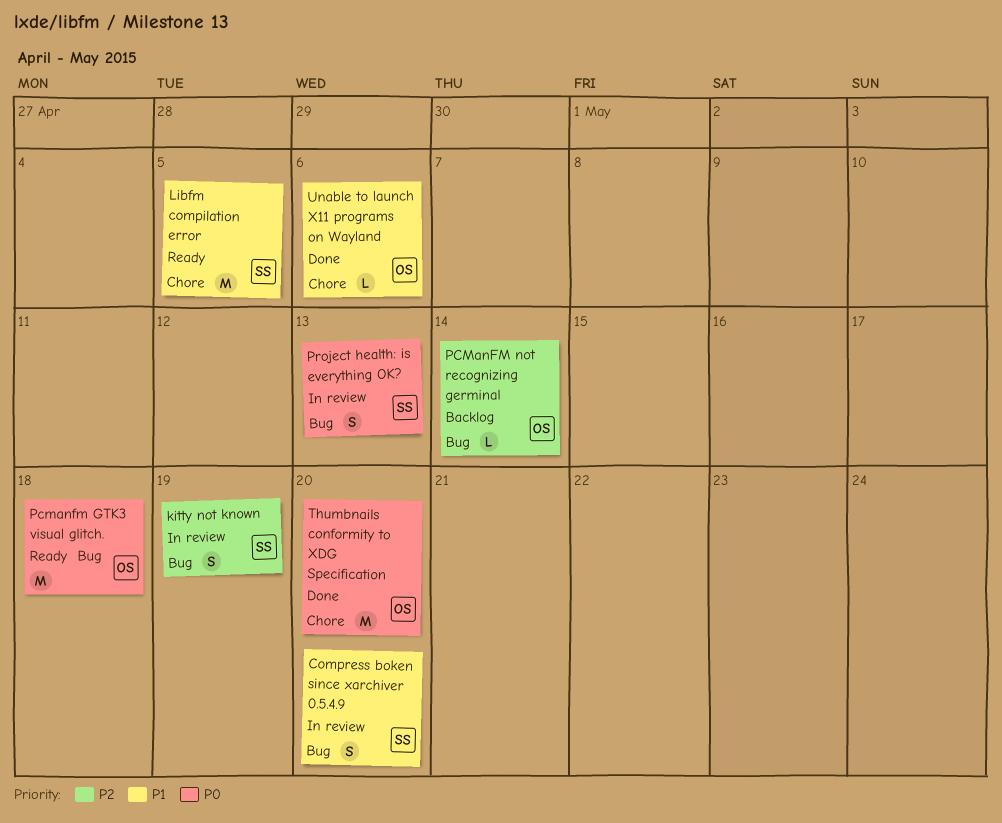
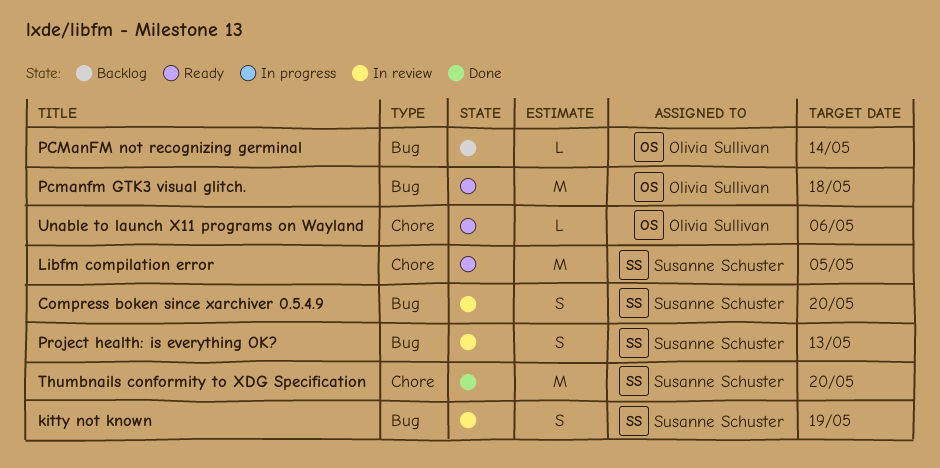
Thumbnails conformity to XDG Specification, owner: Olivia Sullivan -> Susanne Schuster
Unable to launch X11 programs on Wayland, status: Done -> Ready

